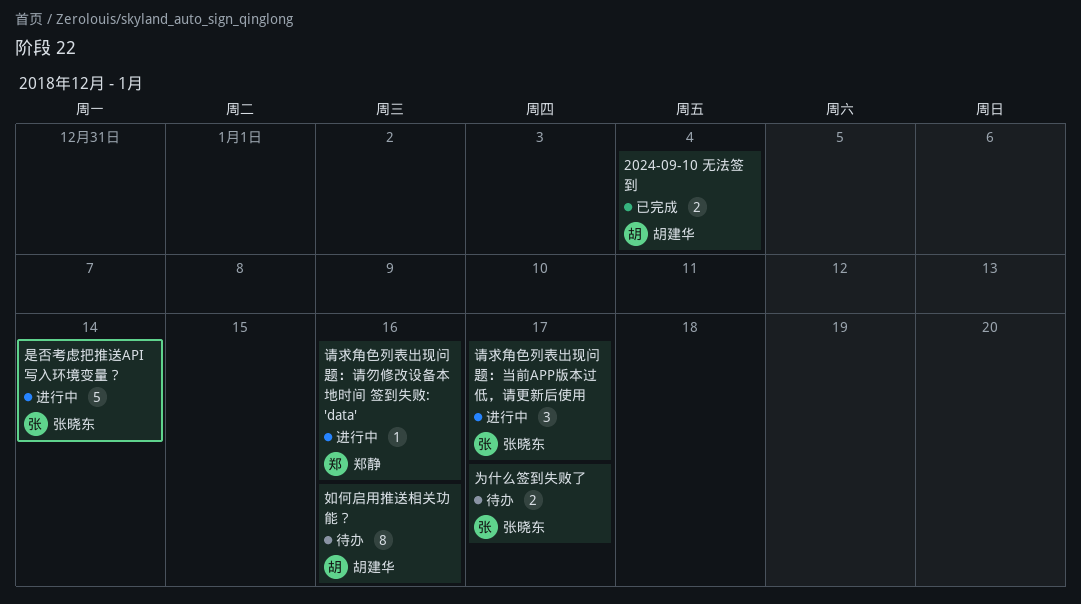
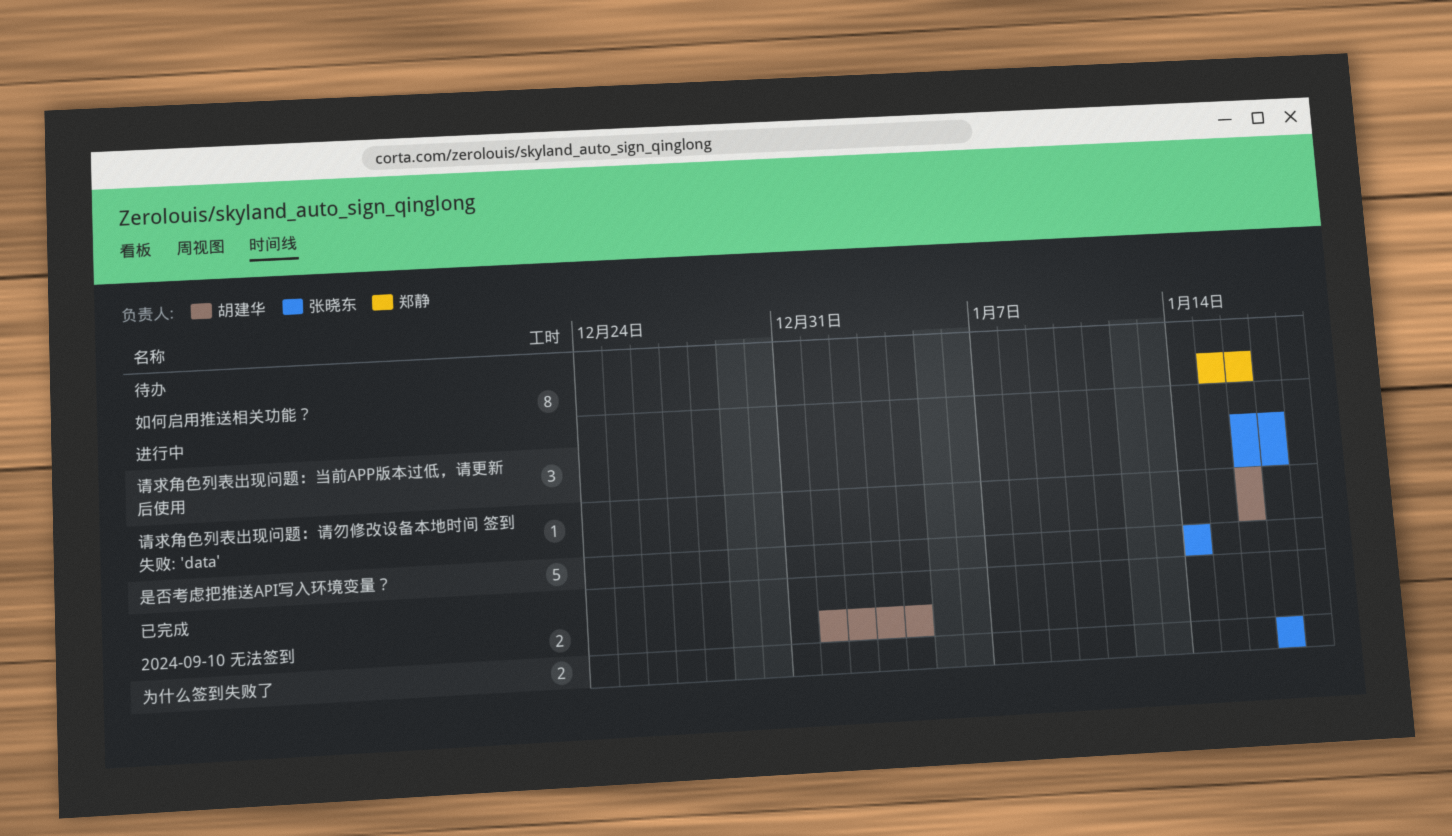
为什么签到失败了, status: 待办 -> 已完成
如何启用推送相关功能？, owner: 胡建华 -> 郑静
请求角色列表出现问题：请勿修改设备本地时间 签到失败: 'data', owner: 郑静 -> 胡建华

